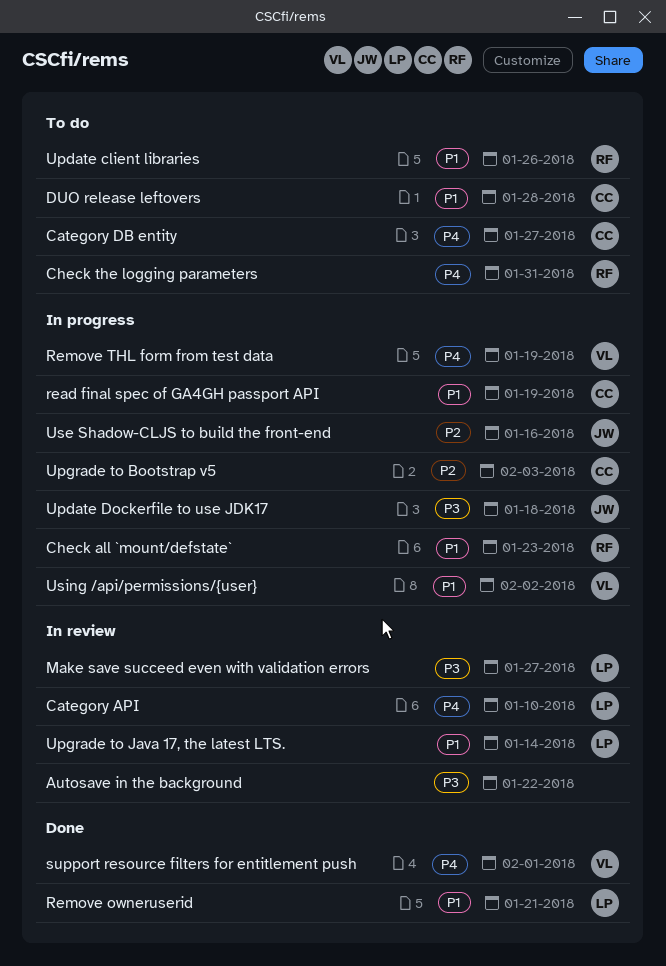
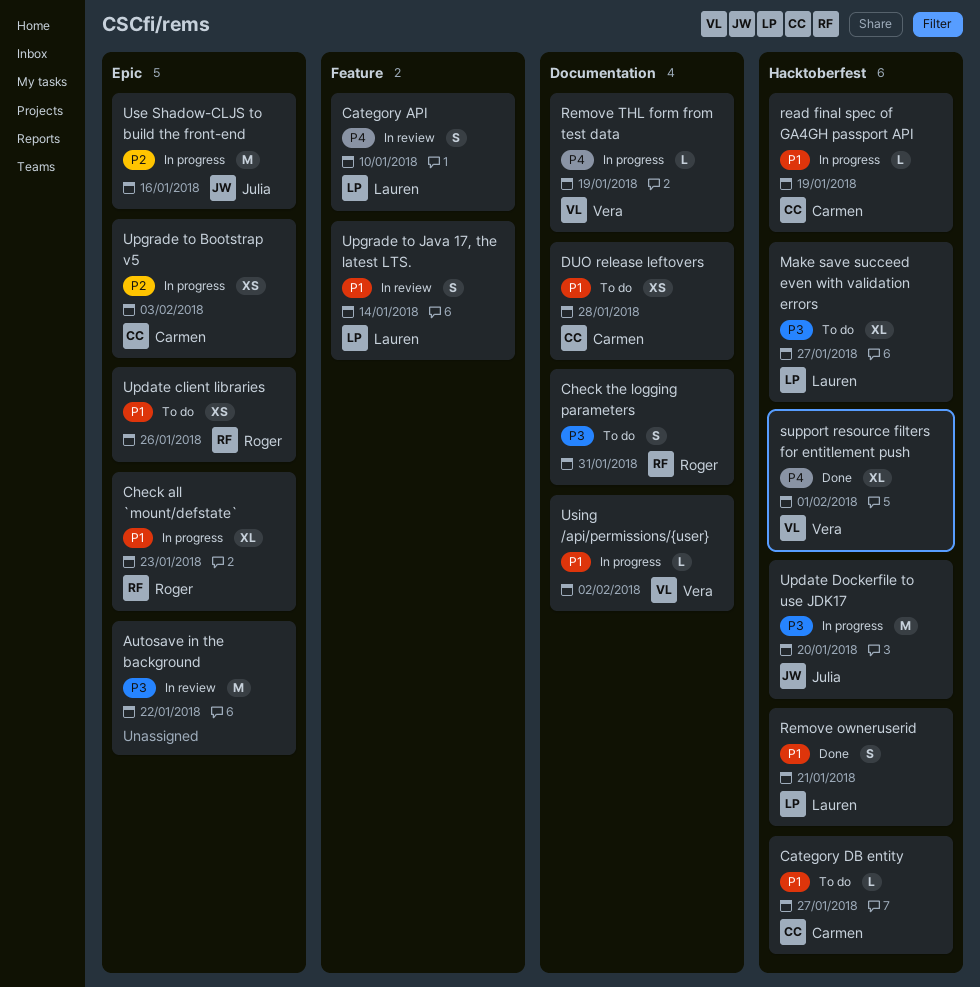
Category DB entity, priority: P4 -> P1
Check the logging parameters, priority: P4 -> P3
Make save succeed even with validation errors, status: In review -> To do
Update Dockerfile to use JDK17, due: Jan 18 -> Jan 20

